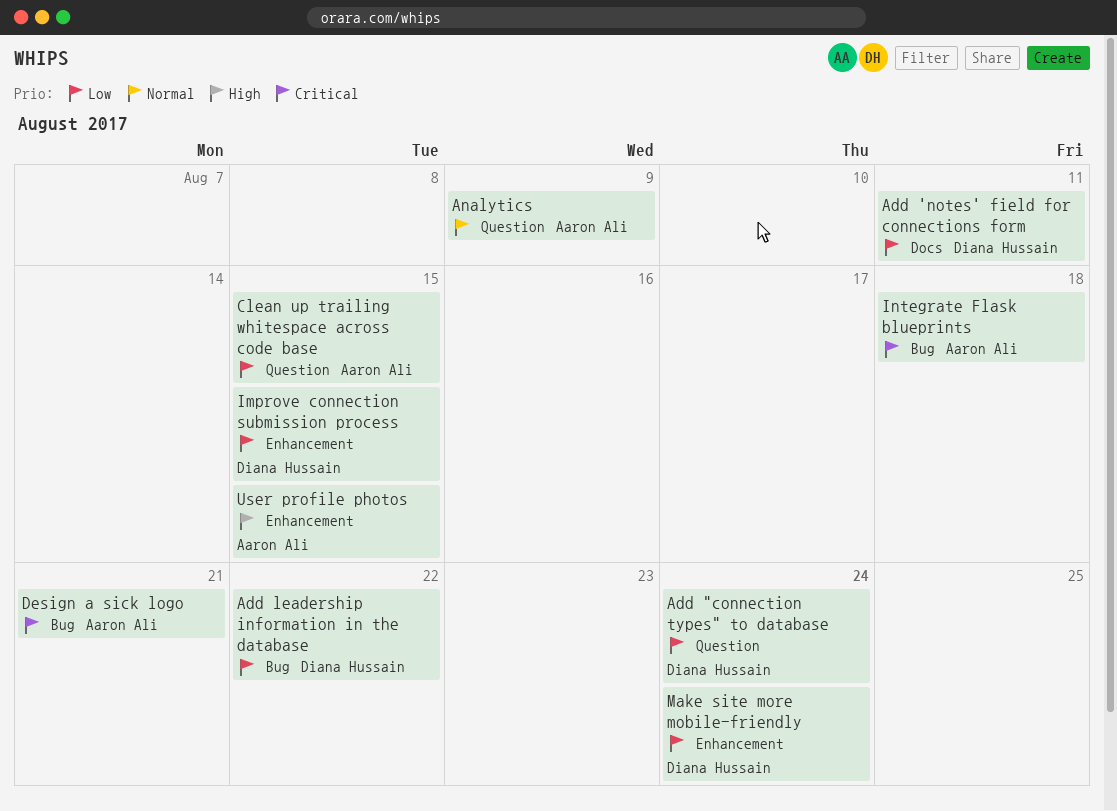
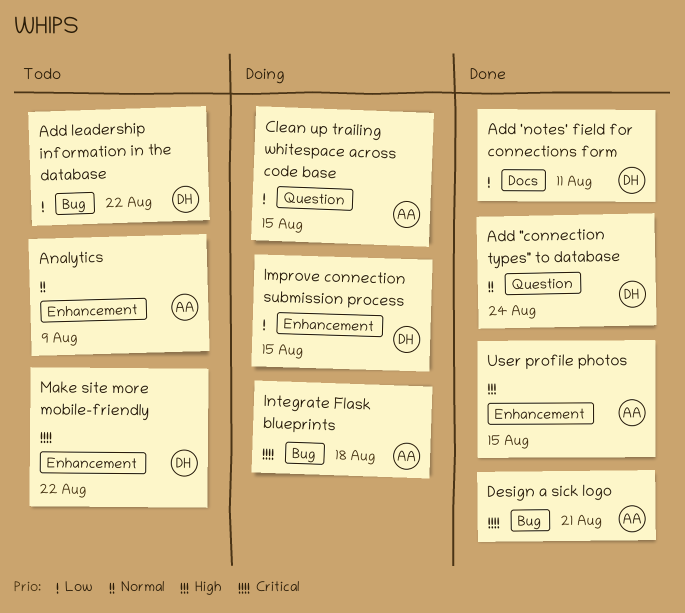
Add "connection types" to database, priority: Low -> Normal
Analytics, label: Question -> Enhancement
Make site more mobile-friendly, priority: Low -> Critical
Make site more mobile-friendly, due: Aug 24 -> Aug 22

